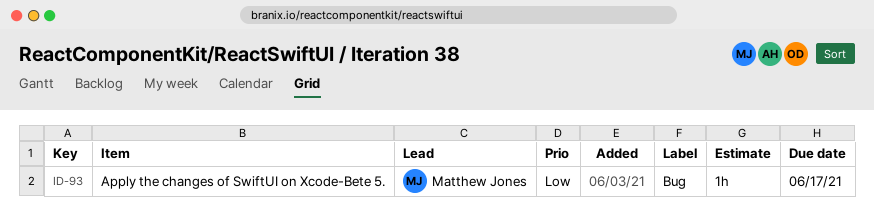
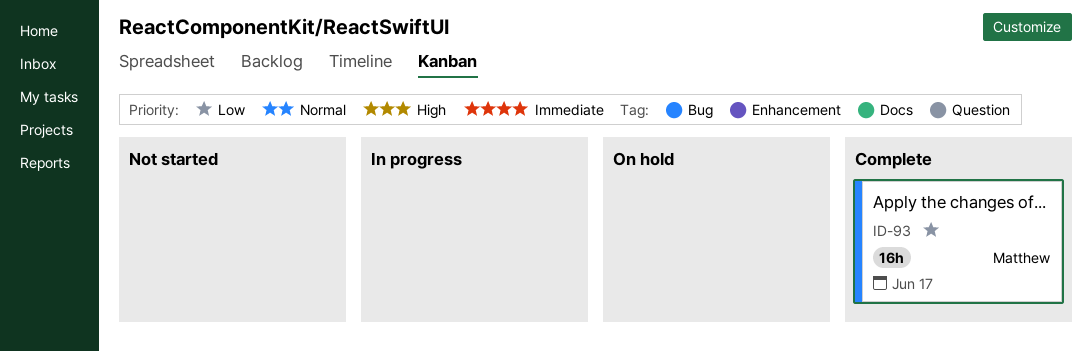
ID-93, estimate: 1h -> 16h

